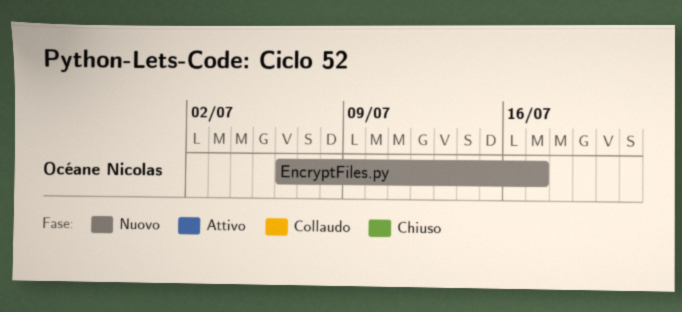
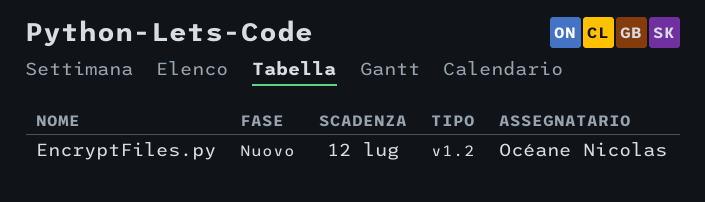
EncryptFiles.py, due: Jul 17 -> Jul 12

